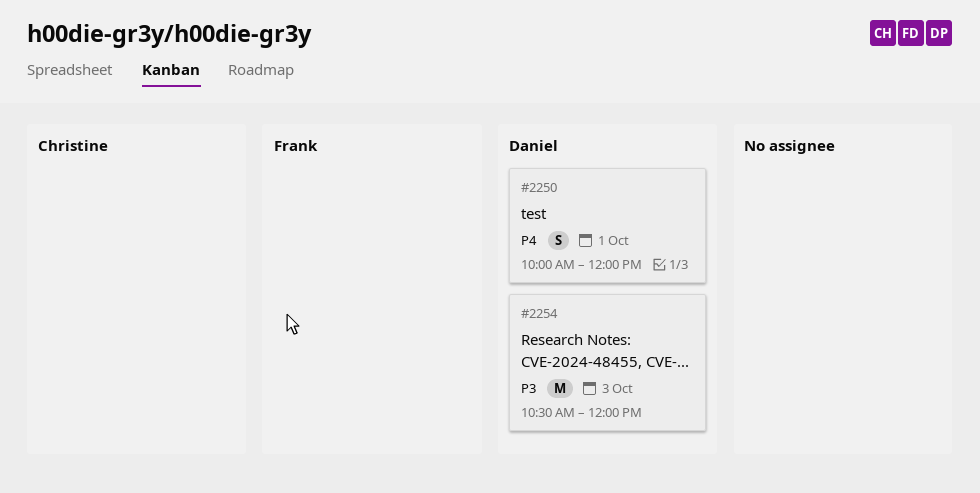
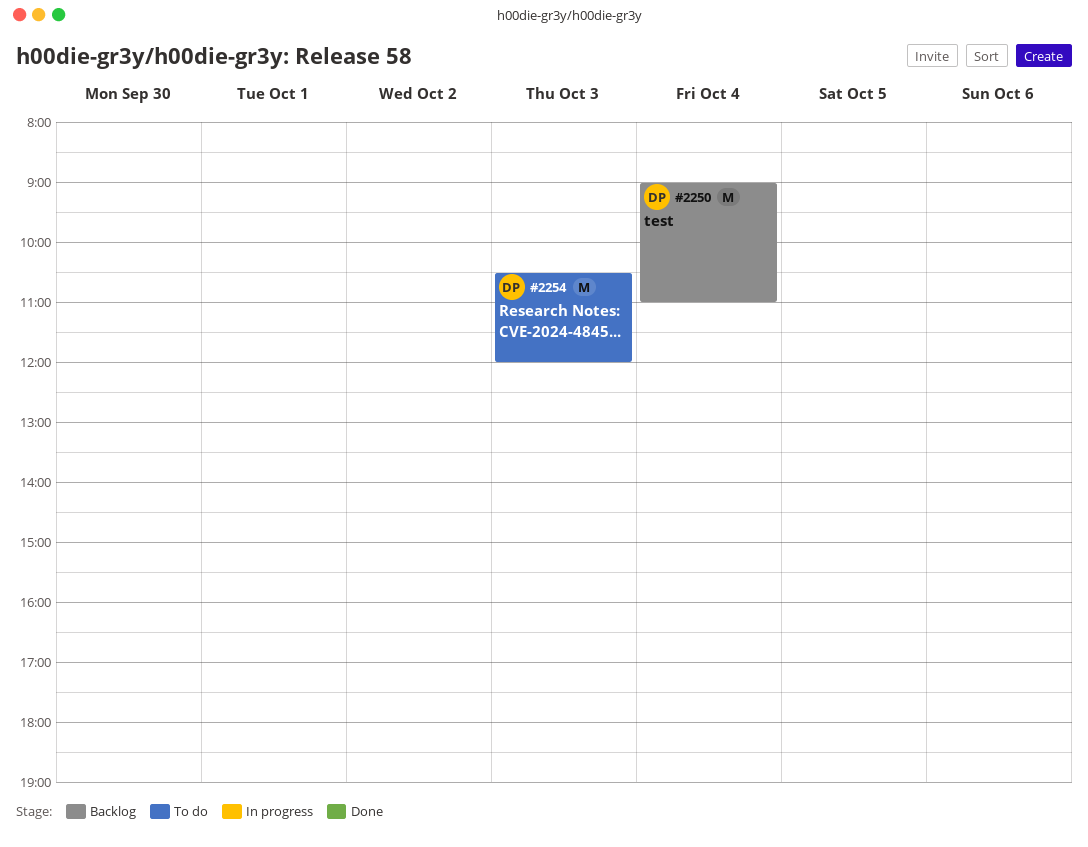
#2250, estimate: S -> M
#2250, day: Oct 1 -> Oct 4
#2250, begins: 10:00 -> 09:00
#2250, ends: 12:00 -> 11:00

